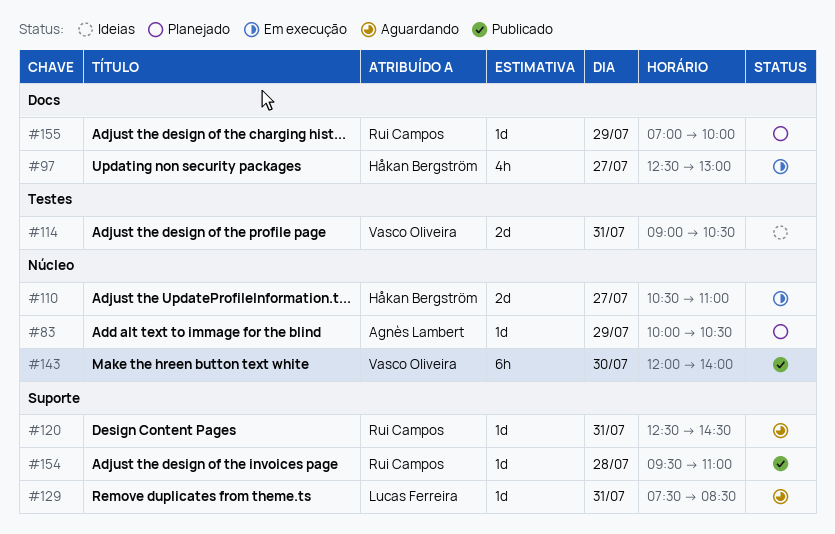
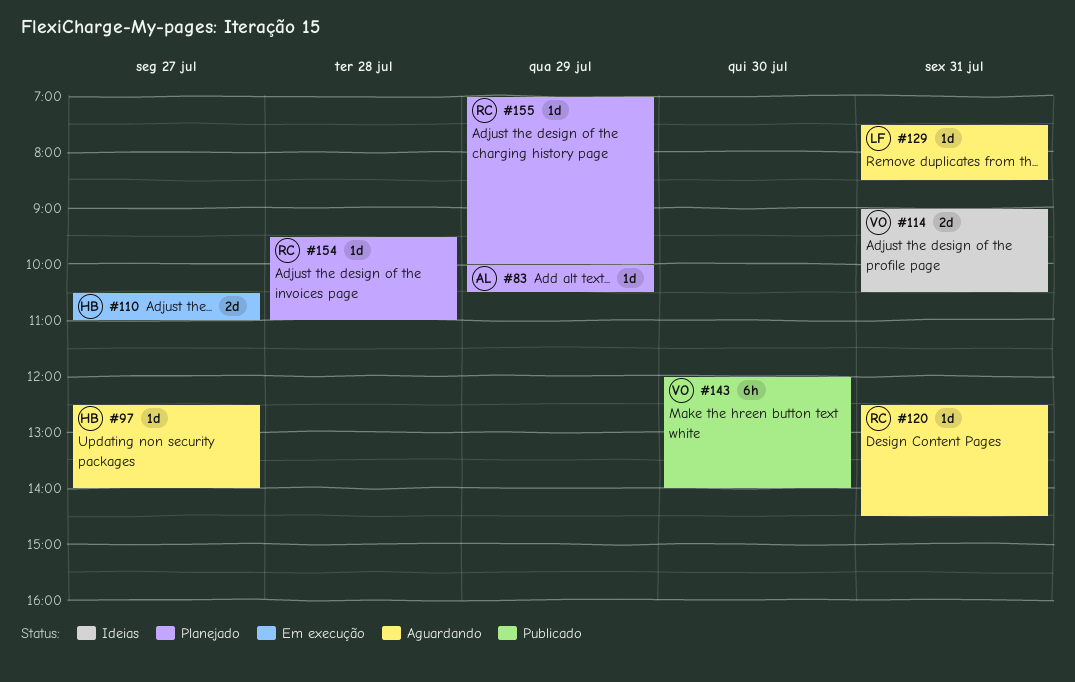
#97, status: Em execução -> Aguardando
#97, estimate: 4h -> 1d
#97, ends: 13:00 -> 14:00
#154, status: Publicado -> Planejado

